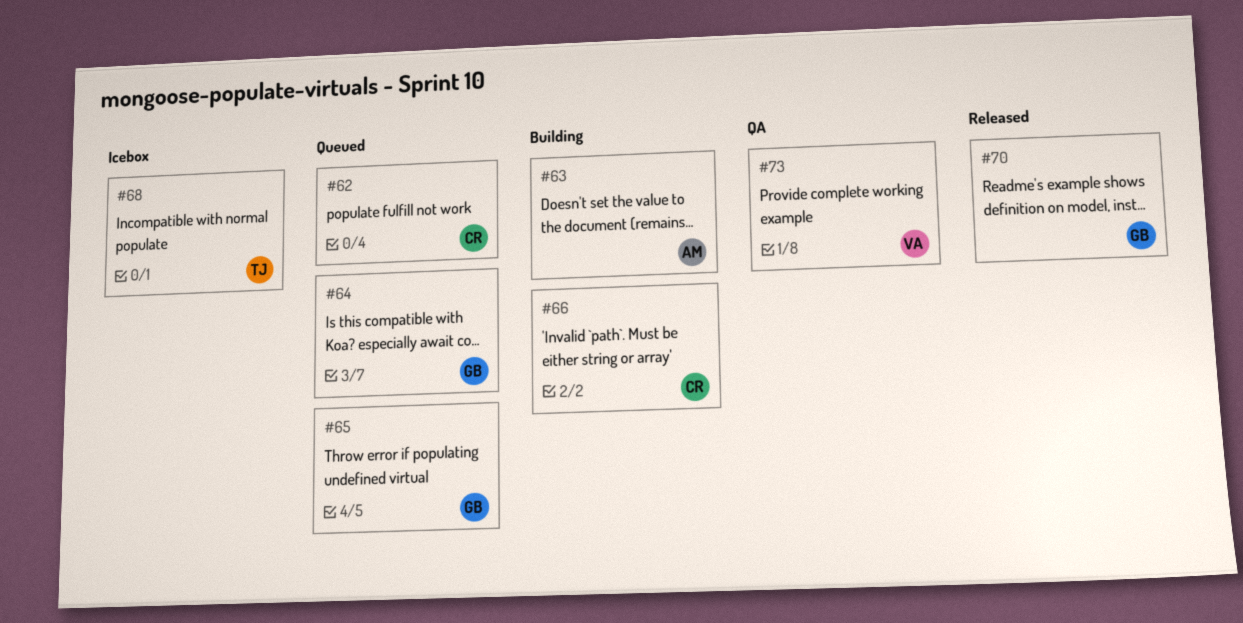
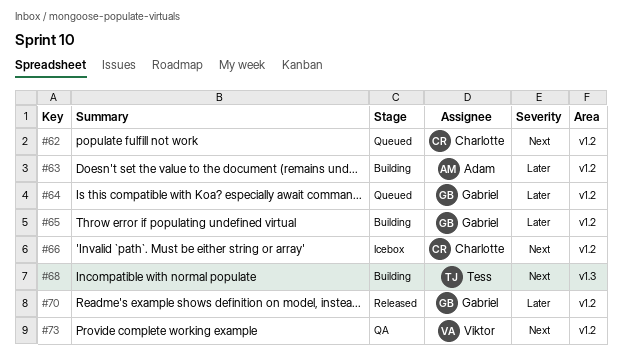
#65, status: Queued -> Building
#66, status: Building -> Icebox
#68, status: Icebox -> Building

